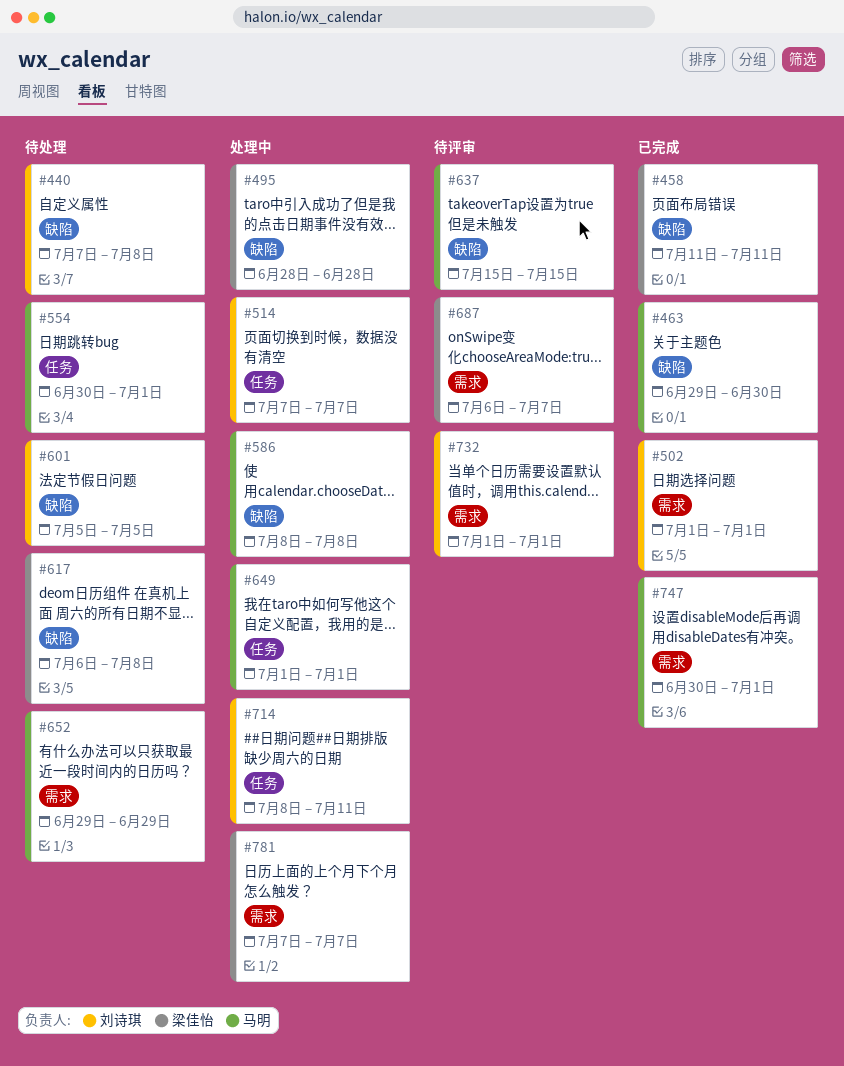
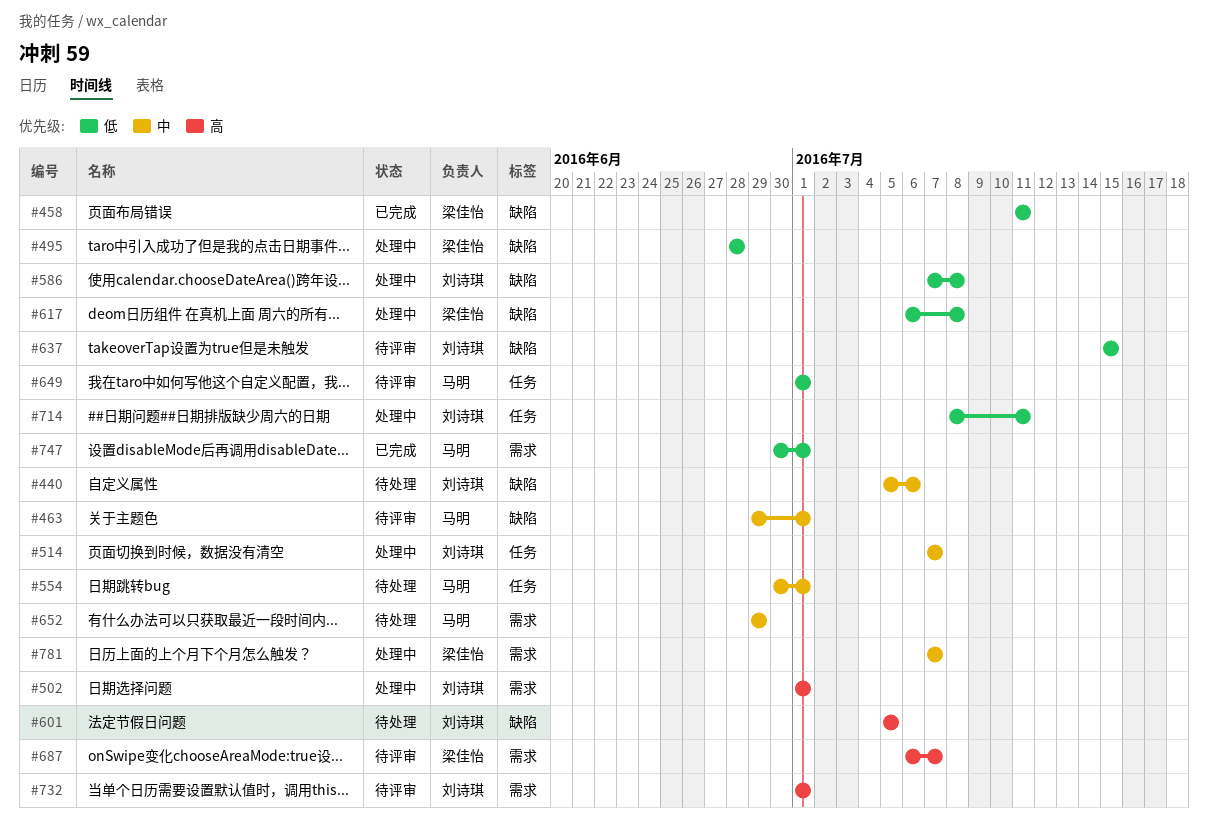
#440, start: Jul 7 -> Jul 5
#440, due: Jul 8 -> Jul 6
#463, status: 已完成 -> 待评审
#463, due: Jun 30 -> Jul 1
#502, status: 已完成 -> 处理中
#586, owner: 马明 -> 刘诗琪
#586, start: Jul 8 -> Jul 7
#617, status: 待处理 -> 处理中
#637, owner: 马明 -> 刘诗琪
#649, status: 处理中 -> 待评审

